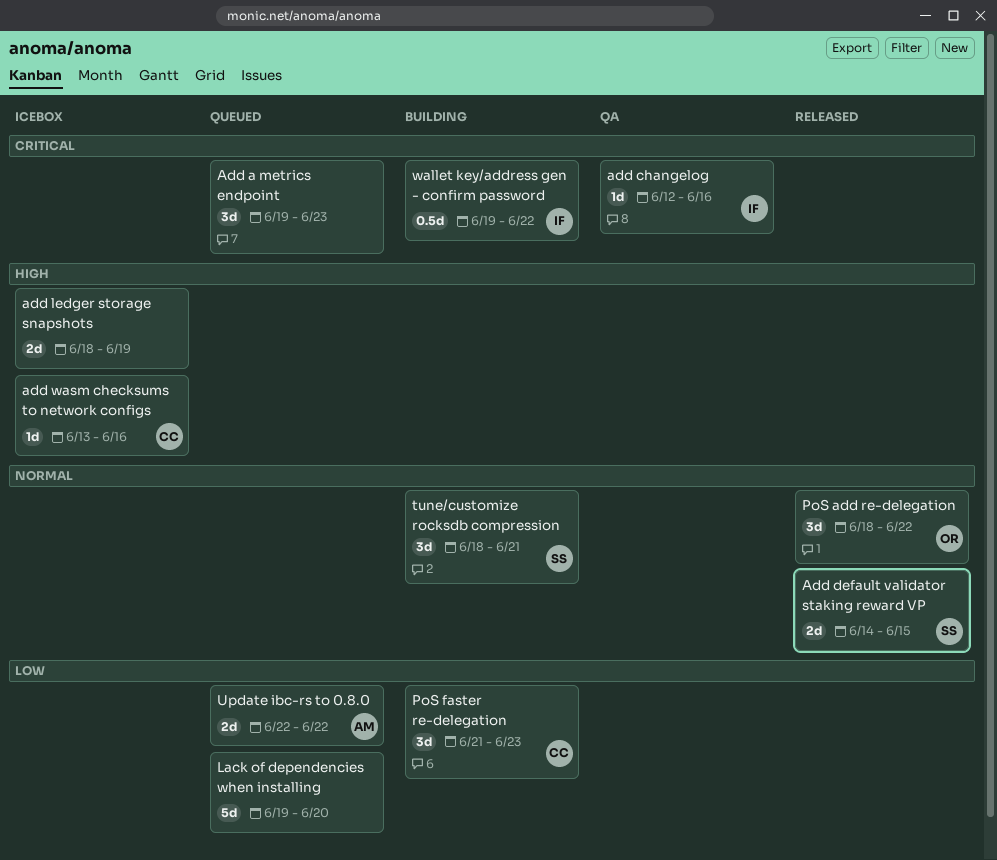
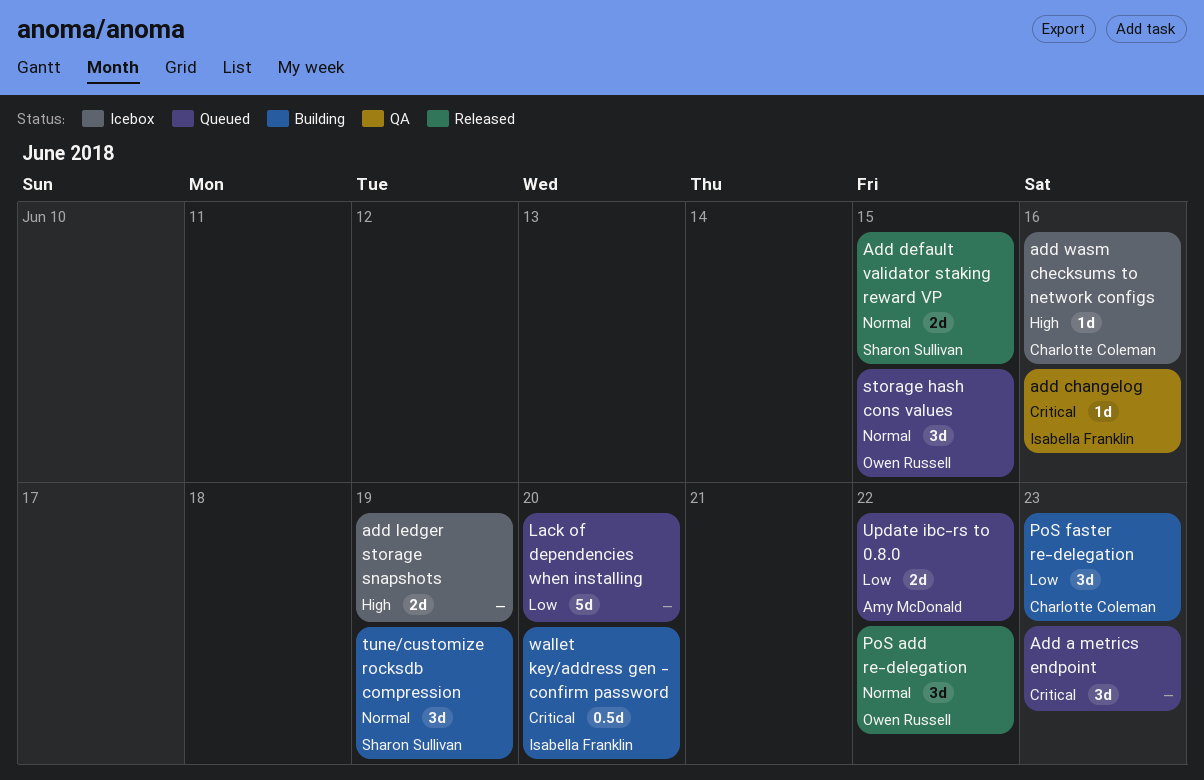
storage hash cons values: none -> present
tune/customize rocksdb compression, due: Jun 21 -> Jun 19
wallet key/address gen - confirm password, due: Jun 22 -> Jun 20

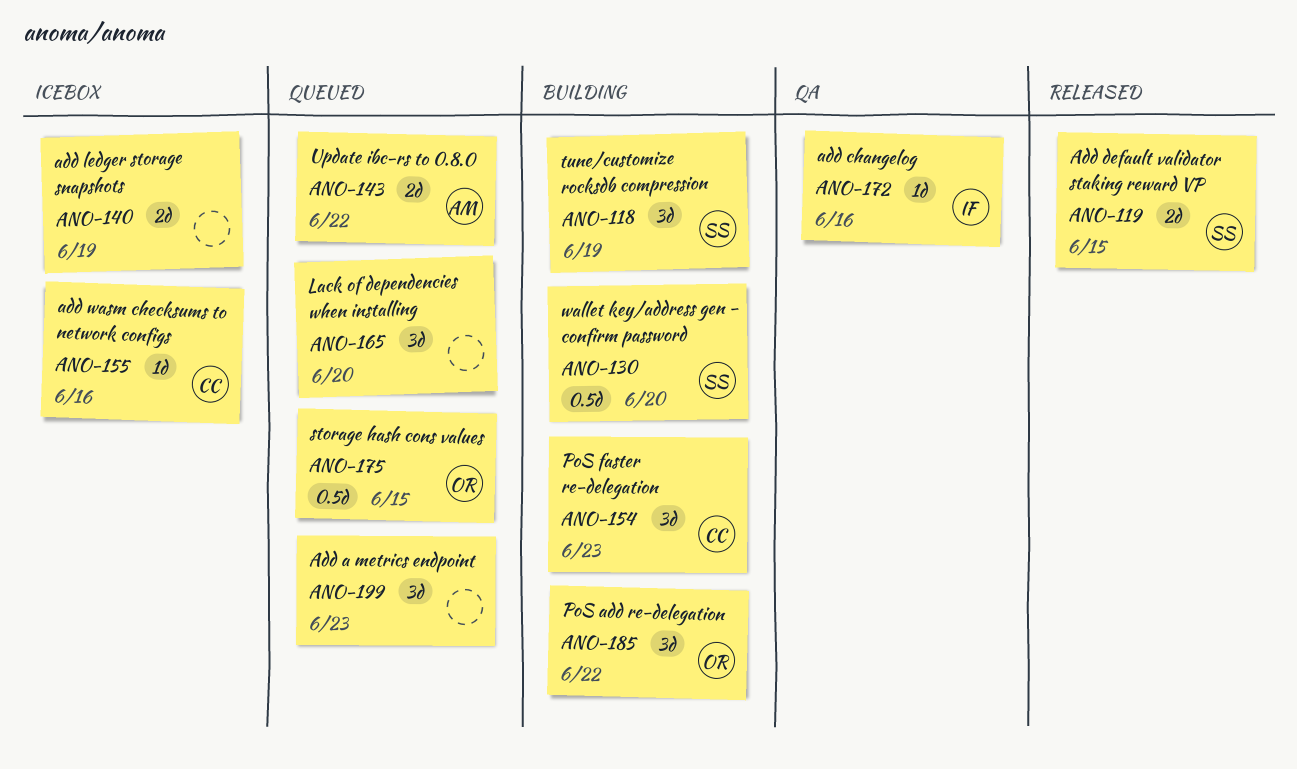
Lack of dependencies when installing, estimate: 5d -> 3d
PoS add re-delegation, status: Released -> Building
storage hash cons values, estimate: 3d -> 0.5d
wallet key/address gen - confirm password, owner: Isabella Franklin -> Sharon Sullivan

